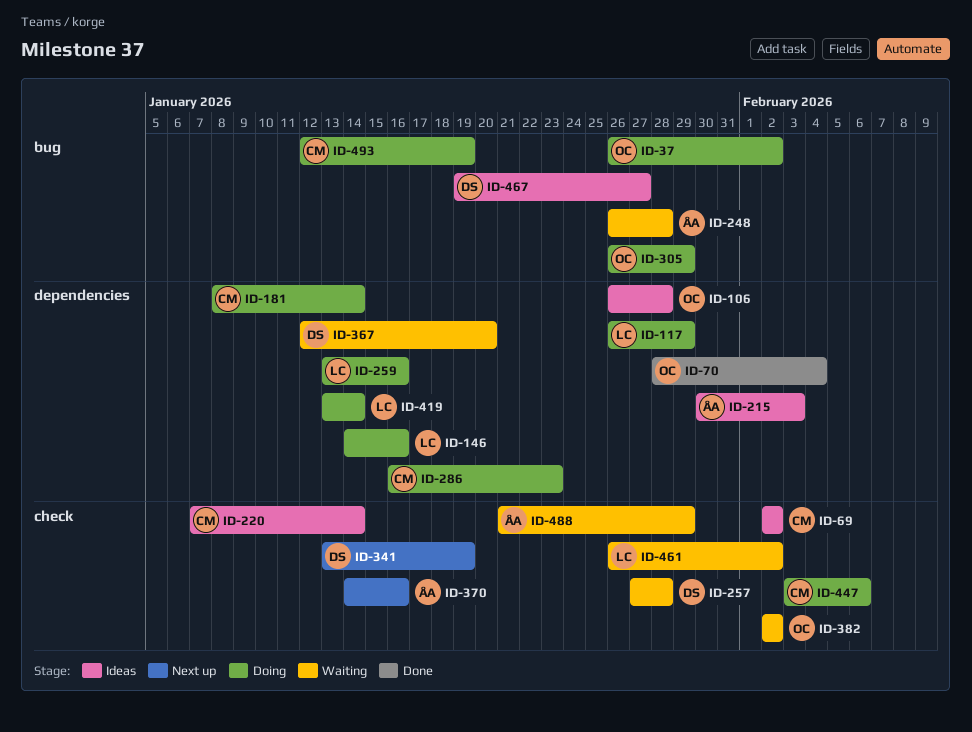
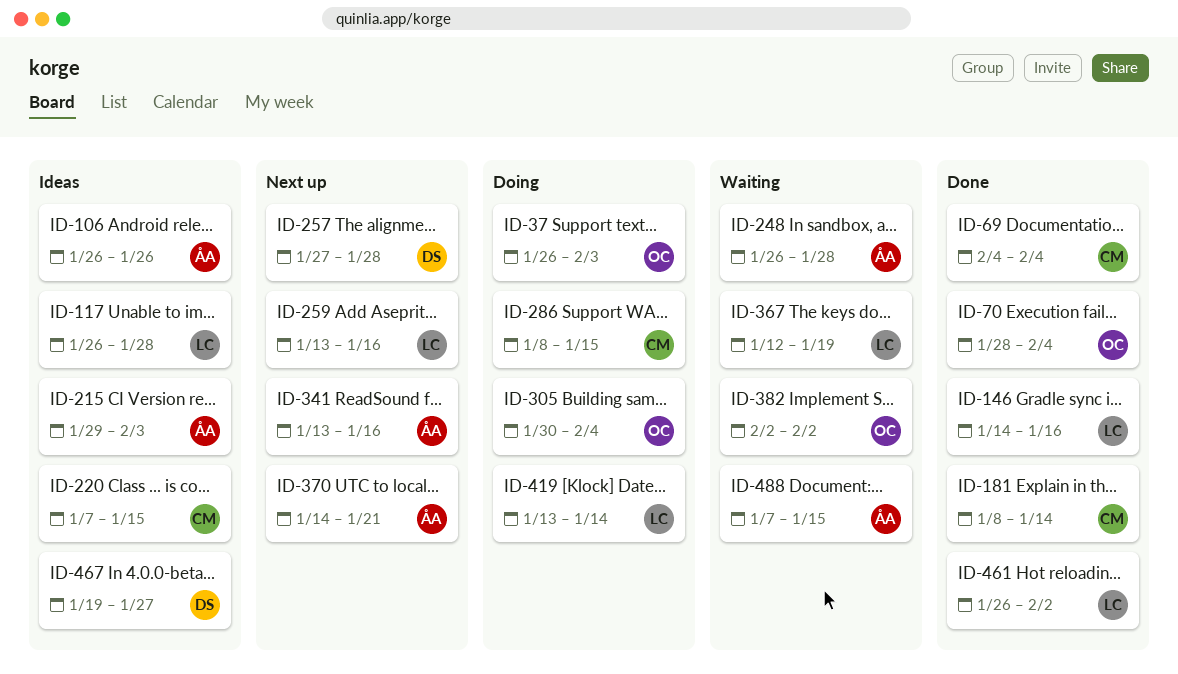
ID-37, due: Feb 2 -> Feb 3
ID-69, status: Ideas -> Done
ID-69, start: Feb 2 -> Feb 4
ID-69, due: Feb 2 -> Feb 4
ID-106, owner: OC -> ÅA
ID-106, due: Jan 28 -> Jan 26
ID-117, status: Doing -> Ideas
ID-117, due: Jan 29 -> Jan 28
ID-146, status: Doing -> Done
ID-181, status: Doing -> Done
ID-215, start: Jan 30 -> Jan 29
ID-220, due: Jan 14 -> Jan 15
ID-257, status: Waiting -> Next up
ID-259, status: Doing -> Next up
ID-286, start: Jan 16 -> Jan 8
ID-286, due: Jan 23 -> Jan 15
ID-305, start: Jan 26 -> Jan 30
ID-305, due: Jan 29 -> Feb 4
ID-341, owner: DS -> ÅA
ID-341, due: Jan 19 -> Jan 16
ID-367, owner: DS -> LC
ID-367, due: Jan 20 -> Jan 19
ID-370, due: Jan 16 -> Jan 21
ID-447: present -> none
ID-461, status: Waiting -> Done
ID-488, start: Jan 21 -> Jan 7
ID-488, due: Jan 29 -> Jan 15
ID-493: present -> none

